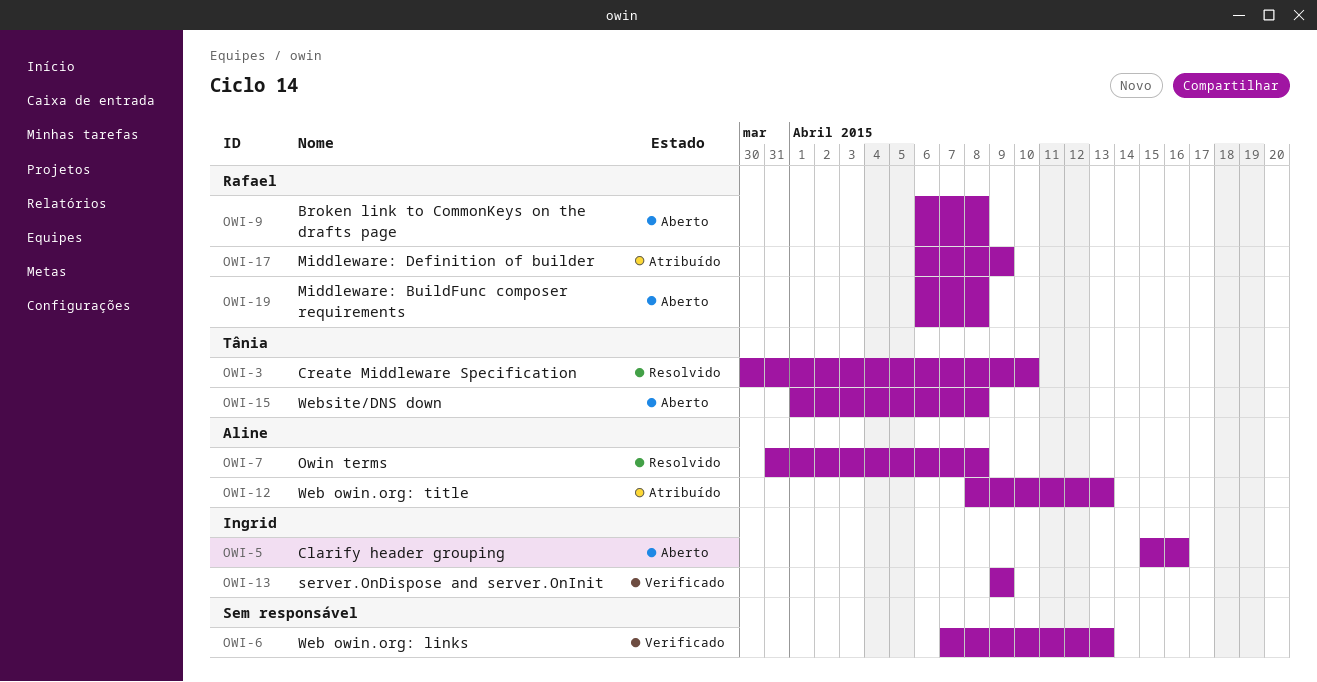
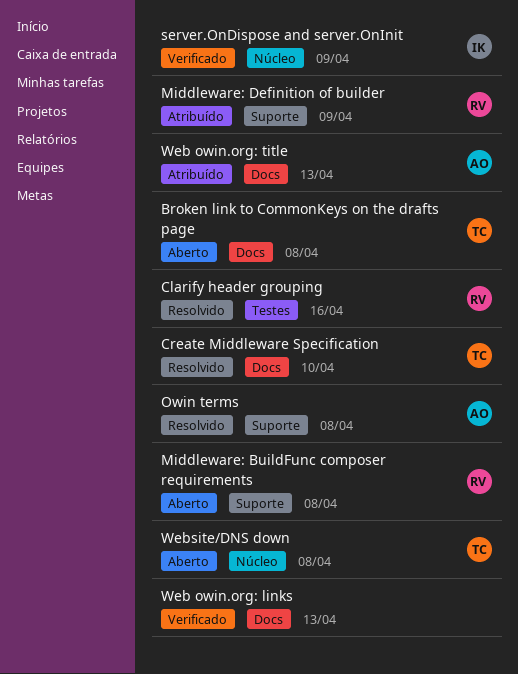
Broken link to CommonKeys on the drafts page, owner: Rafael -> Tânia
Clarify header grouping, status: Aberto -> Resolvido
Clarify header grouping, owner: Ingrid -> Rafael

